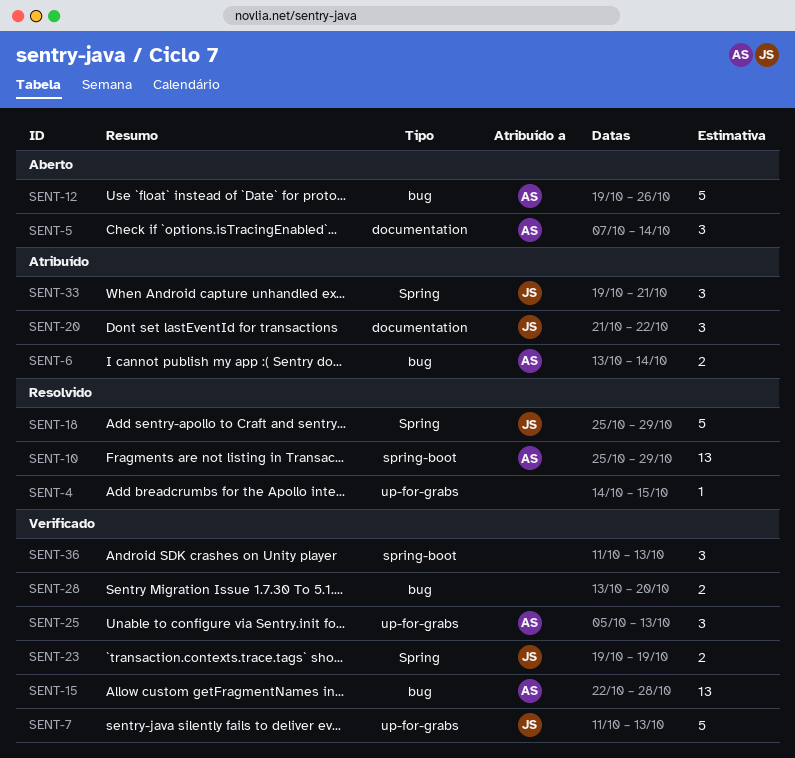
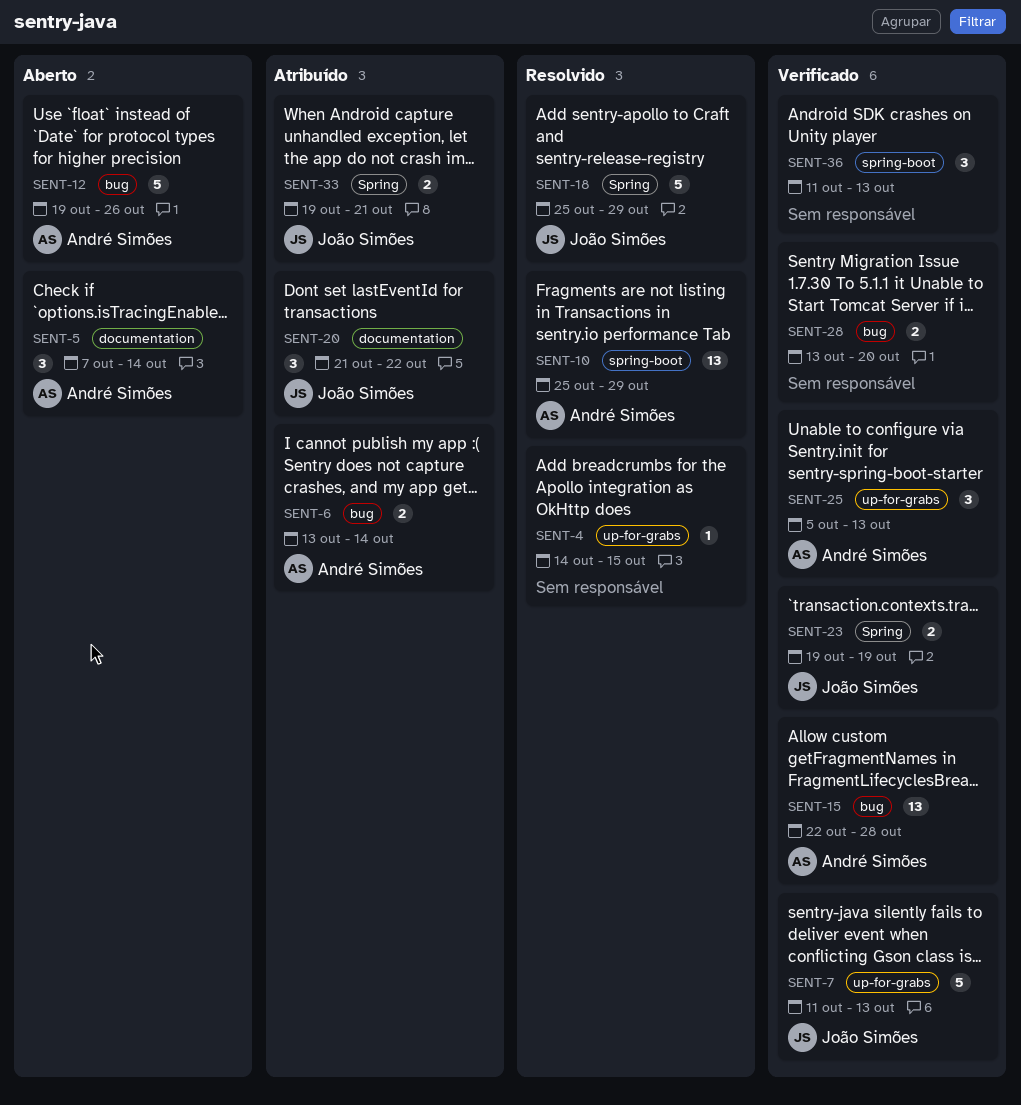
SENT-33, estimate: 3 -> 2

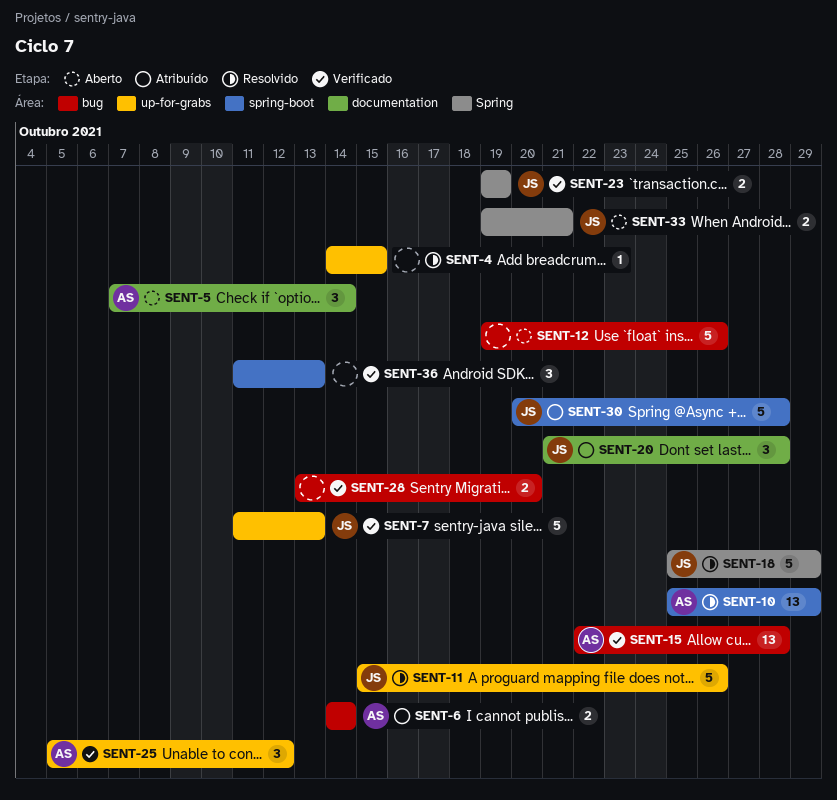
SENT-6, start: Oct 13 -> Oct 14
SENT-11: none -> present
SENT-12, owner: André Simões -> none
SENT-20, due: Oct 22 -> Oct 28
SENT-25, due: Oct 13 -> Oct 12
SENT-30: none -> present
SENT-33, status: Atribuído -> Aberto

